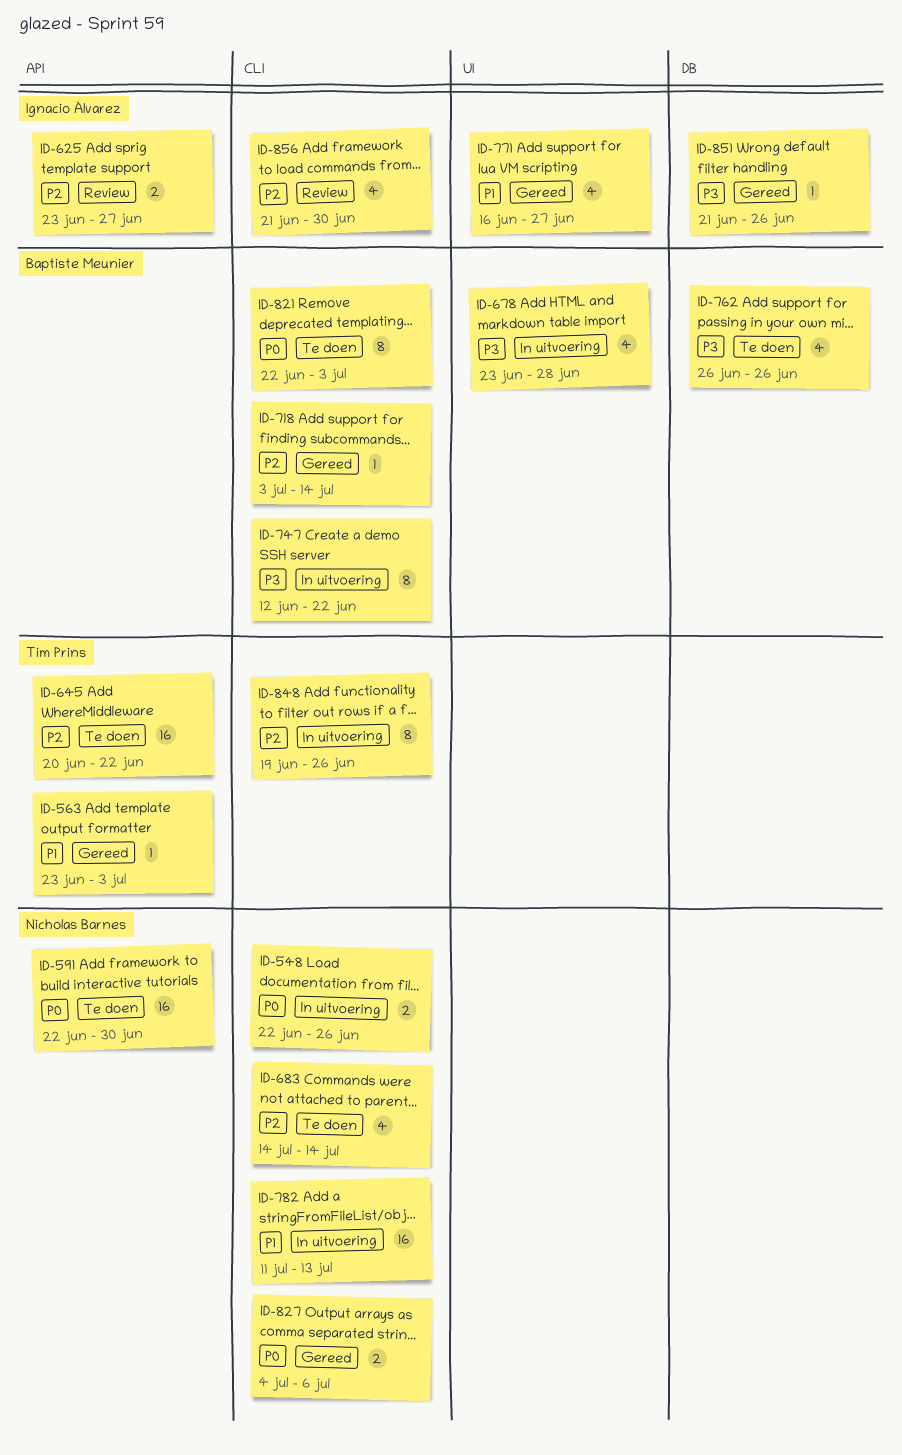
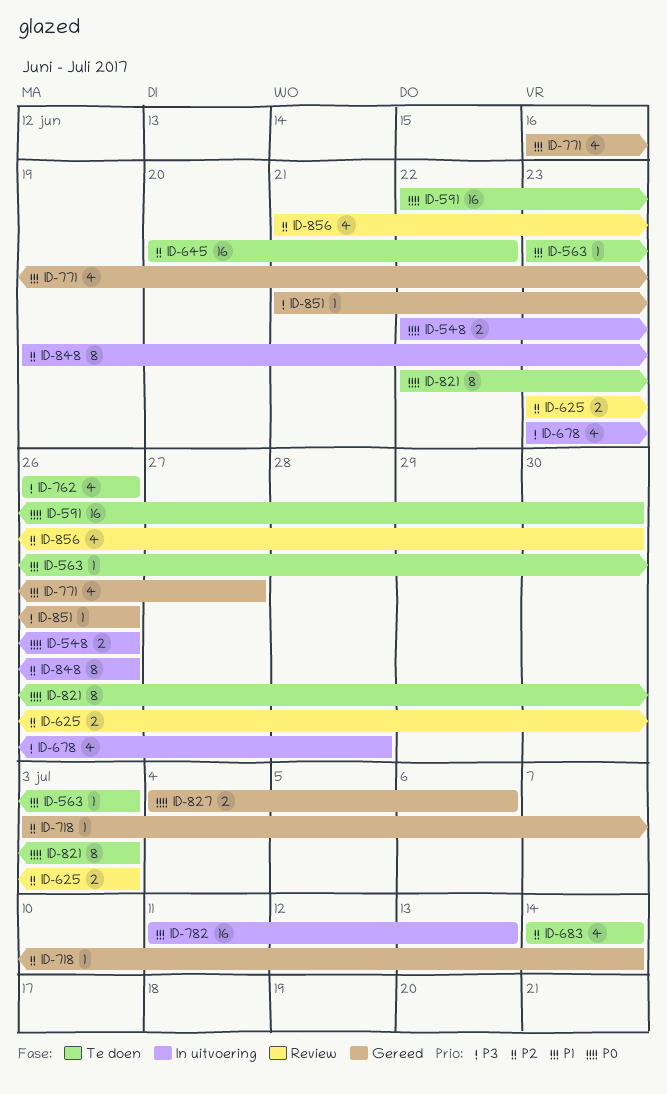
ID-563, status: Gereed -> Te doen
ID-625, due: Jun 27 -> Jul 3
ID-747: present -> none

